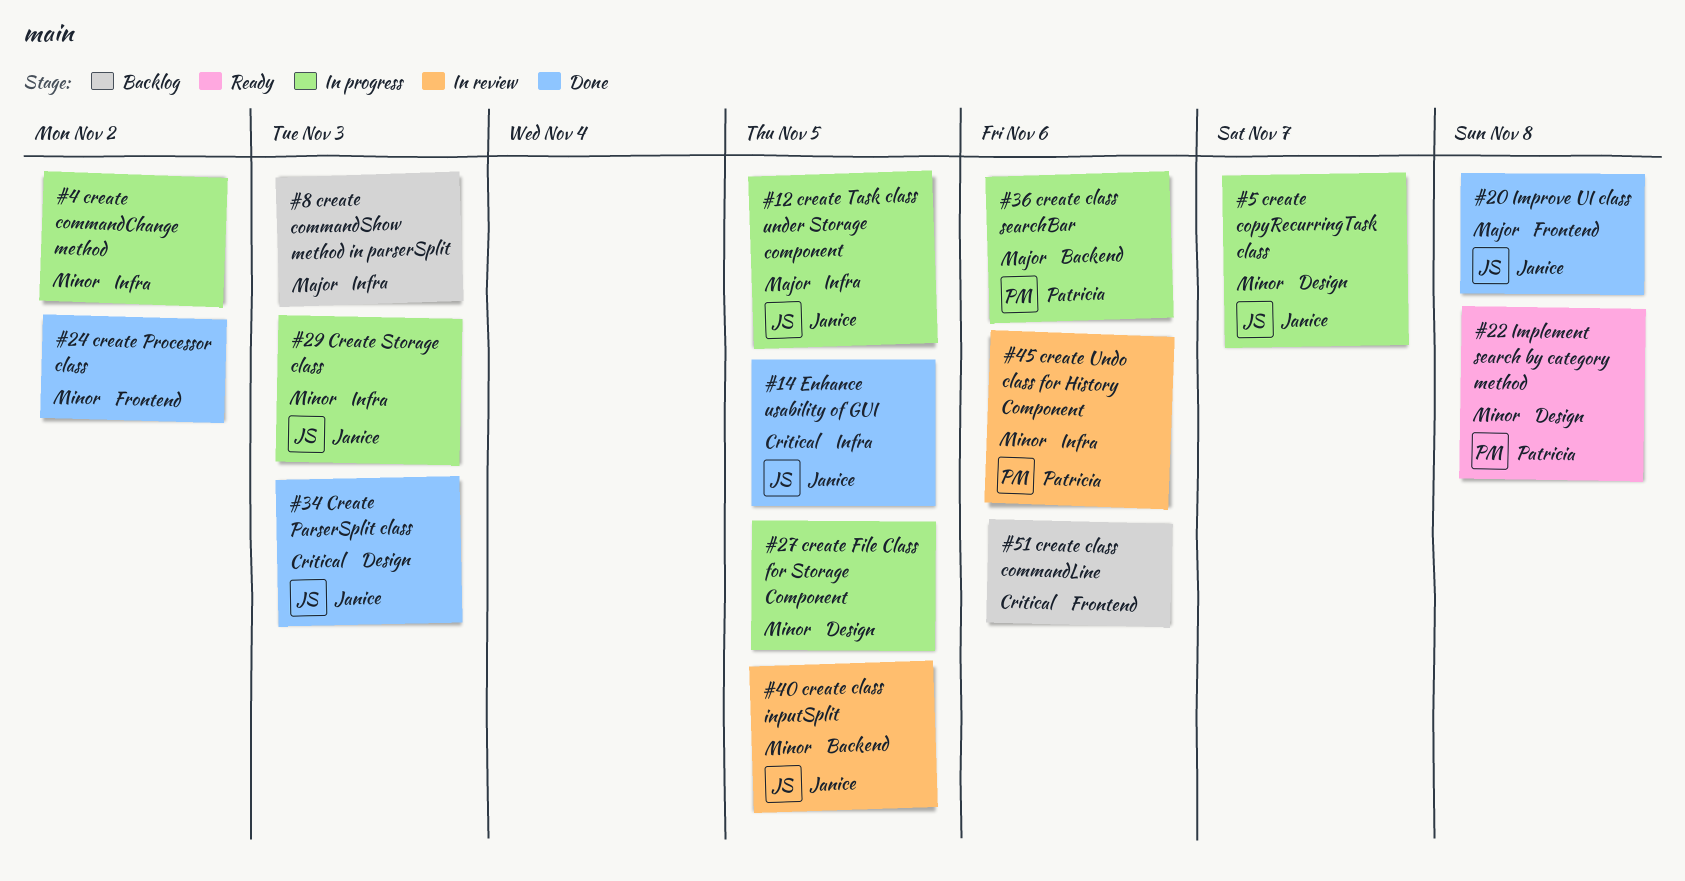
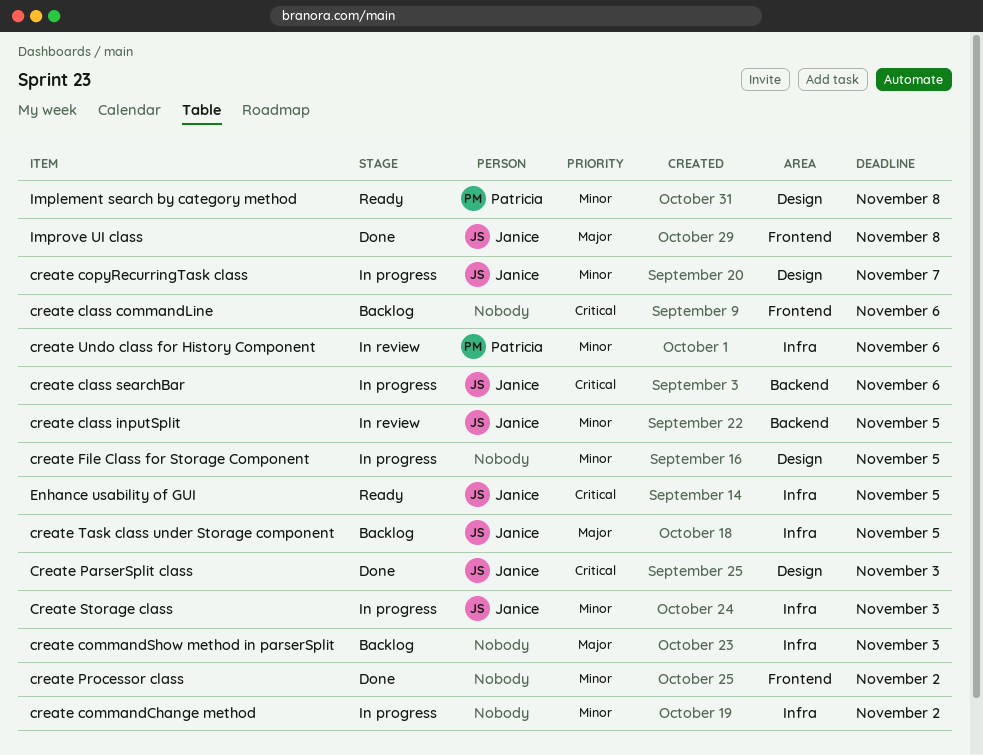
create class searchBar, owner: Patricia -> Janice
create class searchBar, priority: Major -> Critical
create Task class under Storage component, status: In progress -> Backlog
Enhance usability of GUI, status: Done -> Ready

